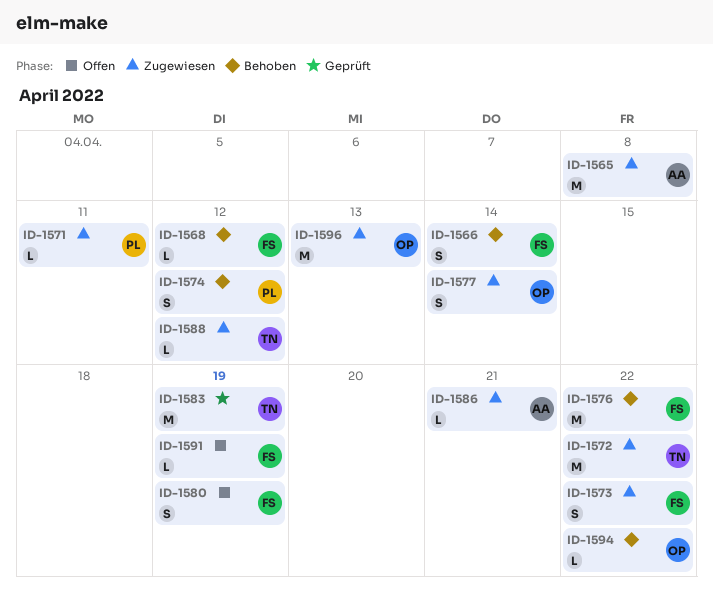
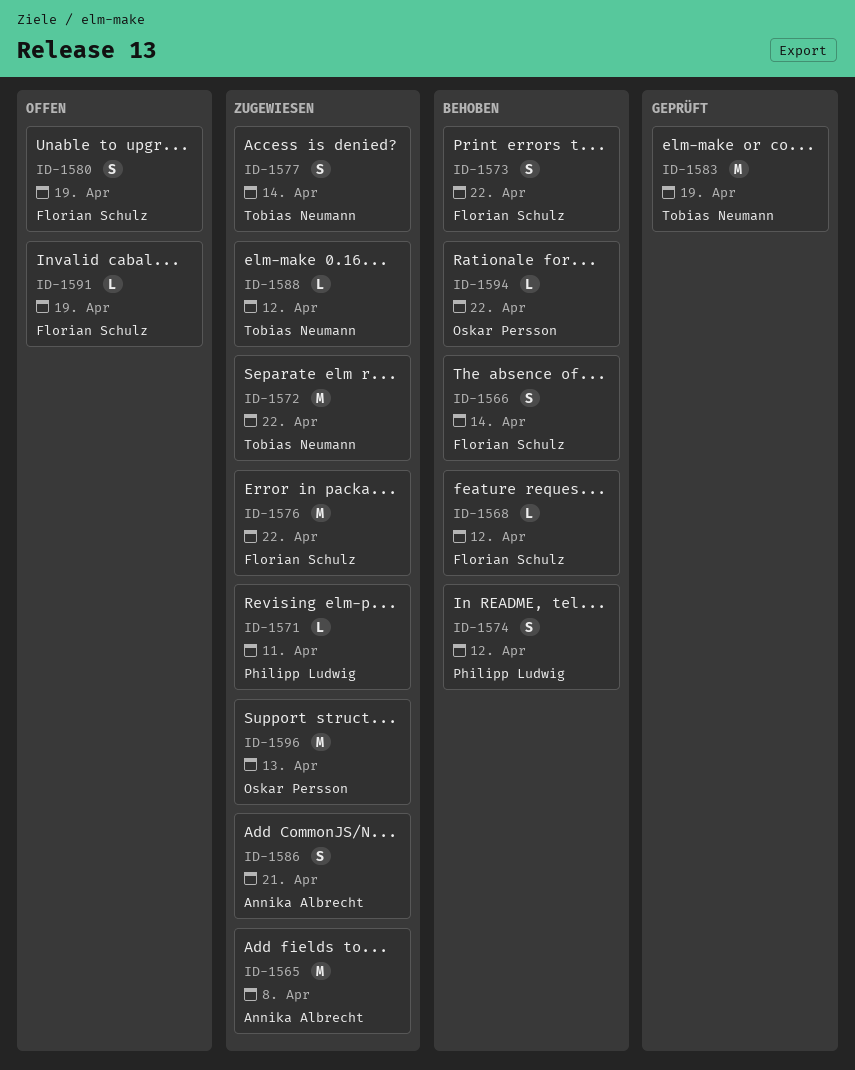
ID-1573, status: Zugewiesen -> Behoben
ID-1576, status: Behoben -> Zugewiesen
ID-1577, owner: Oskar Persson -> Tobias Neumann
ID-1586, estimate: L -> S

